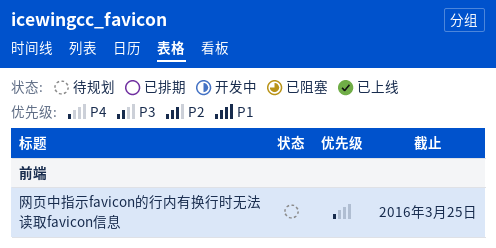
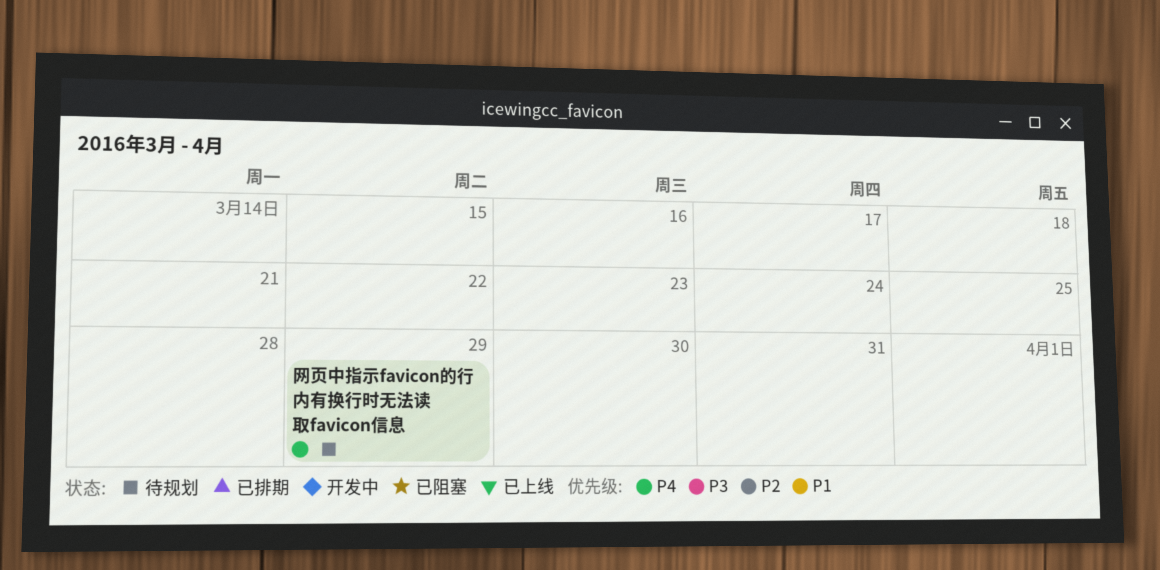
网页中指示favicon的行内有换行时无法读取favicon信息, due: Mar 25 -> Mar 29

